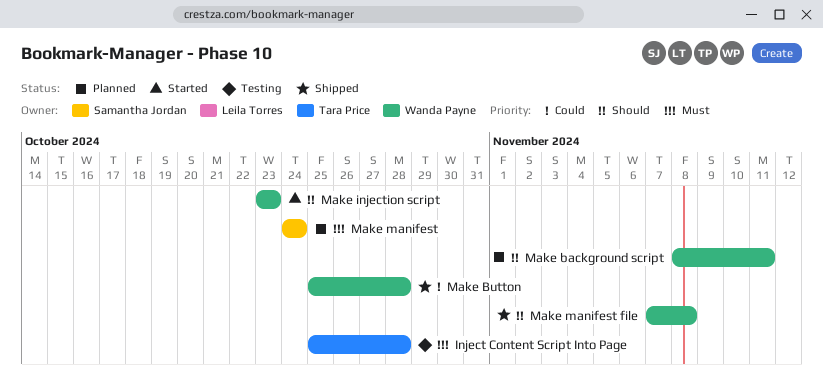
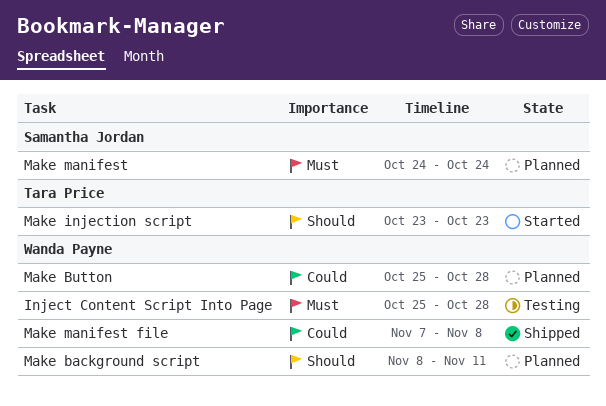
Inject Content Script Into Page, owner: Tara Price -> Wanda Payne
Make Button, status: Shipped -> Planned
Make injection script, owner: Wanda Payne -> Tara Price
Make manifest file, priority: Should -> Could

